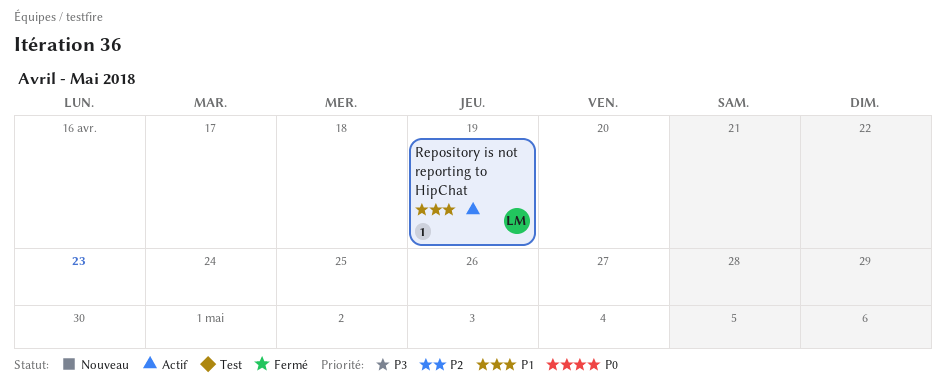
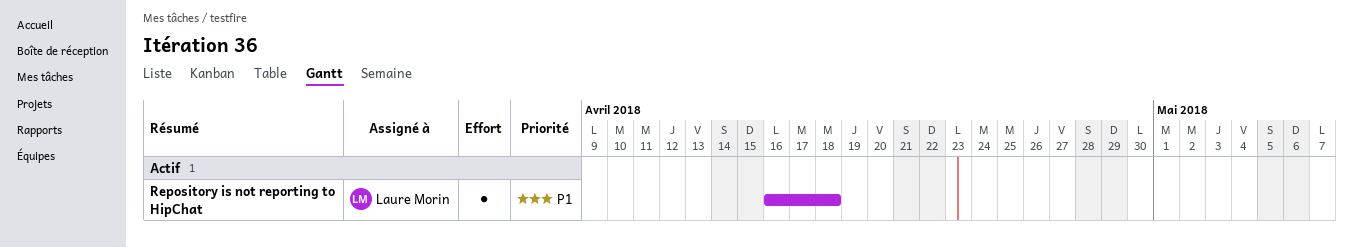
Repository is not reporting to HipChat, due: Apr 19 -> Apr 18

